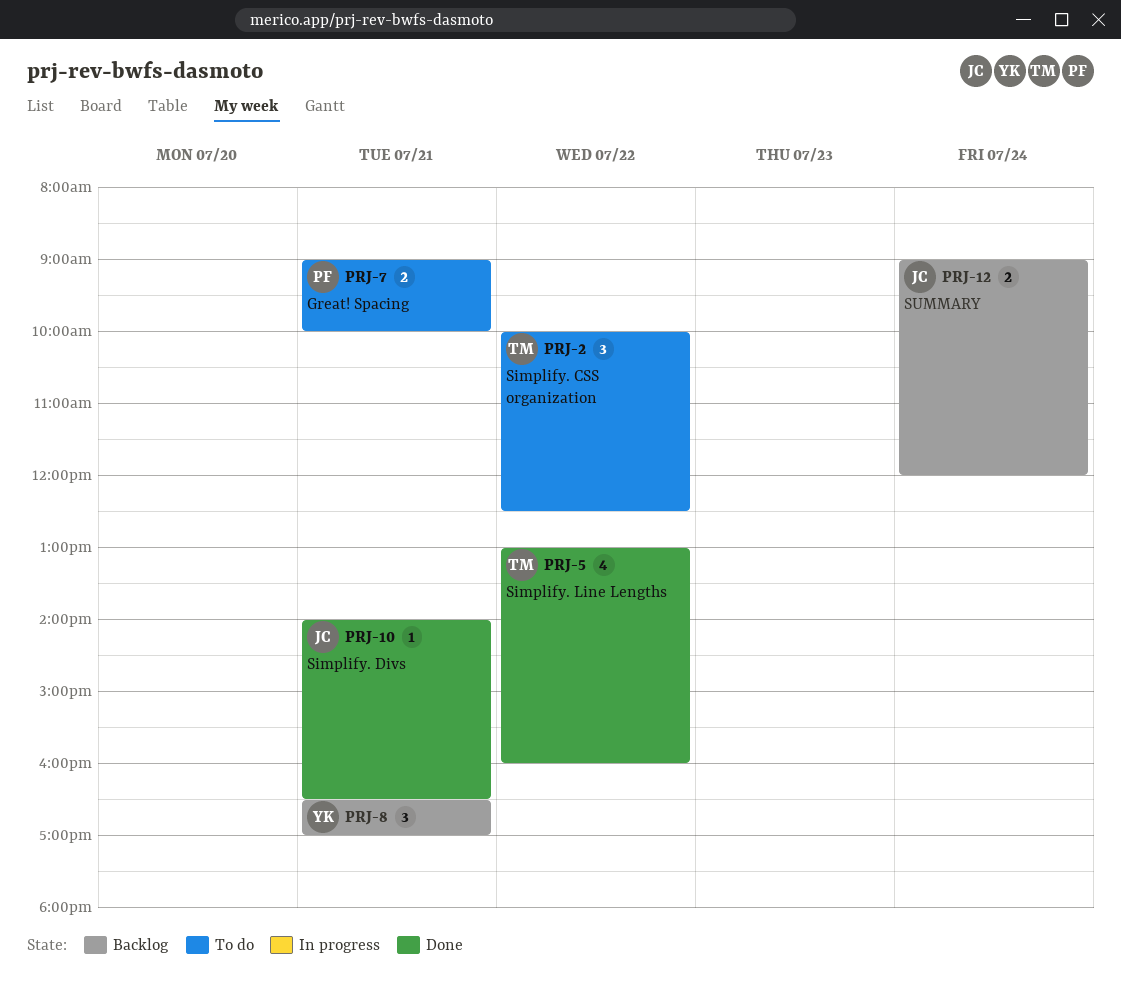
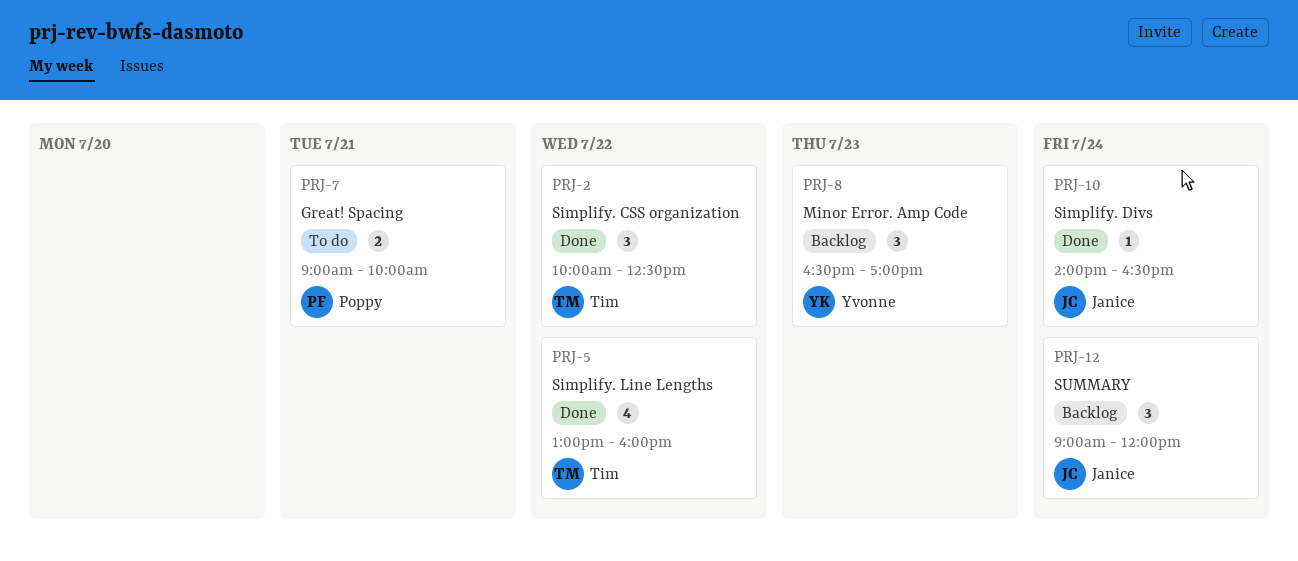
PRJ-2, status: To do -> Done
PRJ-8, day: Jul 21 -> Jul 23
PRJ-10, day: Jul 21 -> Jul 24
PRJ-12, estimate: 2 -> 3

